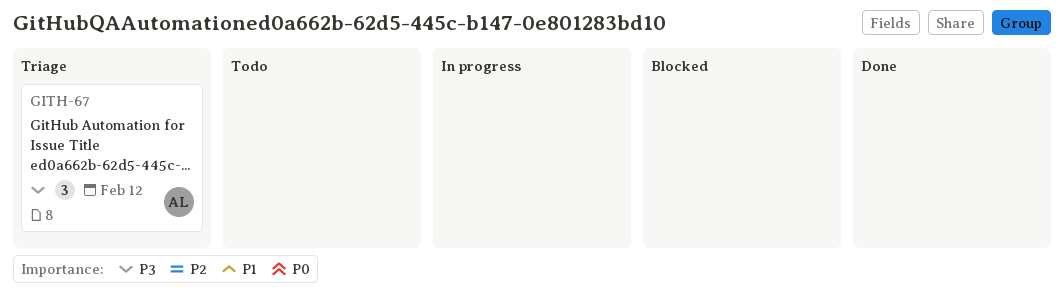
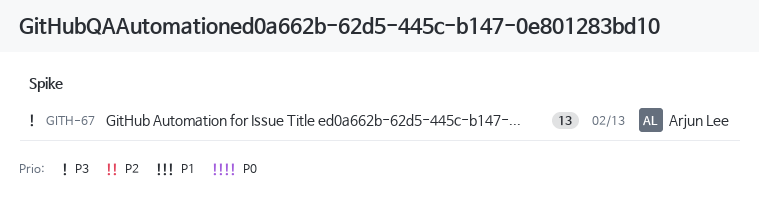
GITH-67, estimate: 3 -> 13
GITH-67, due: Feb 12 -> Feb 13

